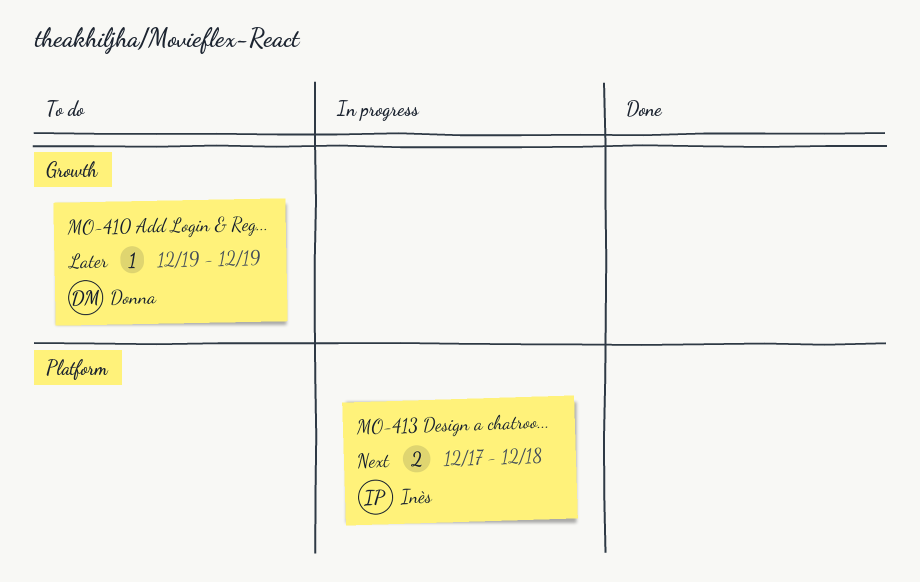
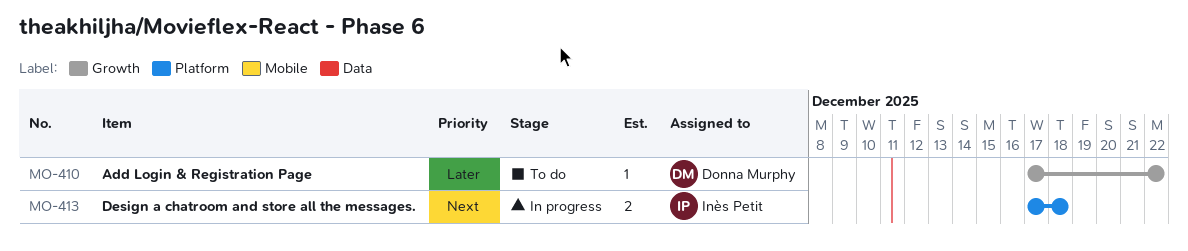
MO-410, start: Dec 19 -> Dec 17
MO-410, due: Dec 19 -> Dec 22

